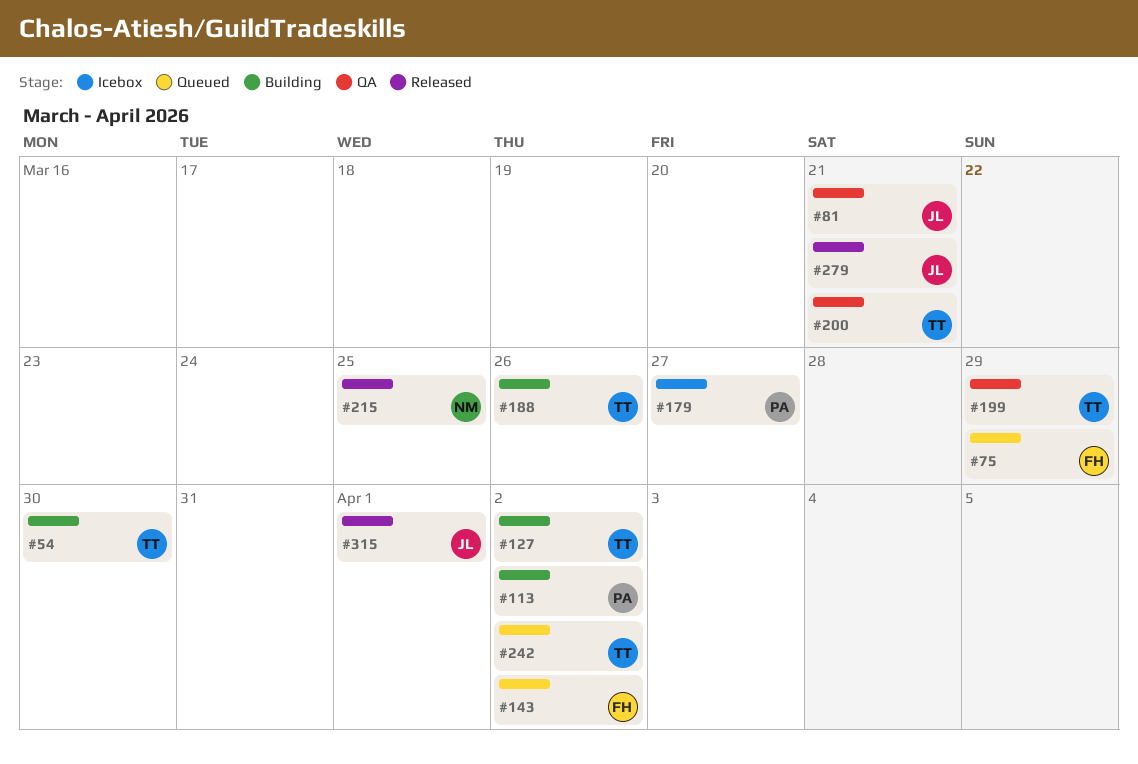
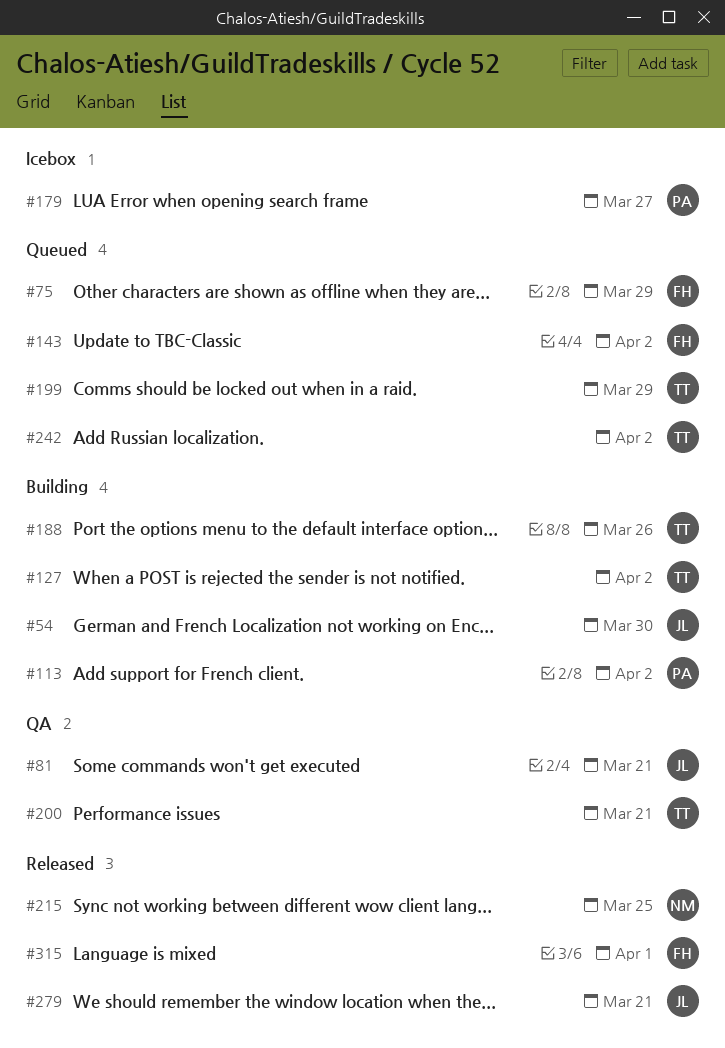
#54, owner: TT -> JL
#199, status: QA -> Queued
#315, owner: JL -> FH

